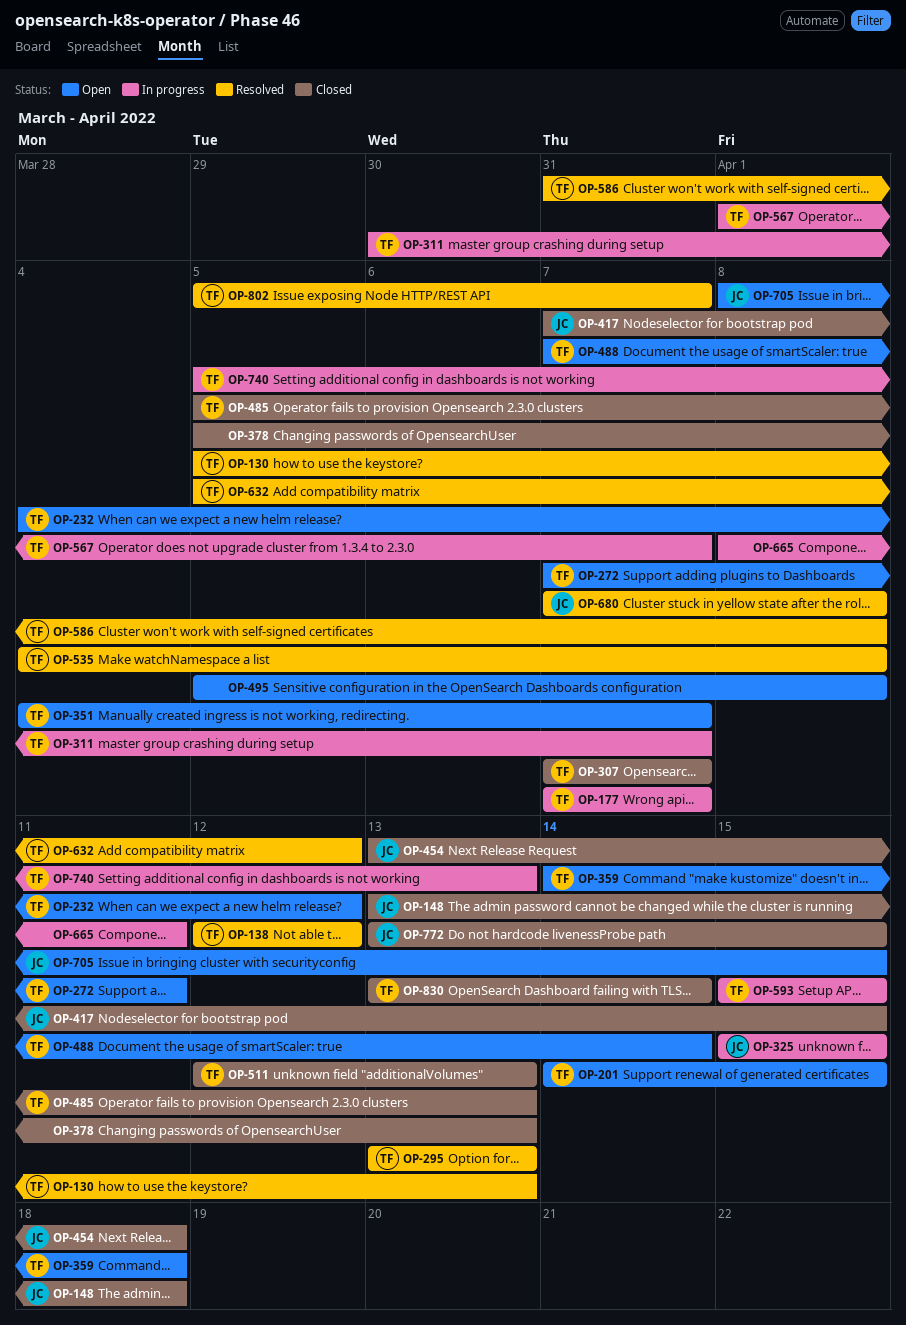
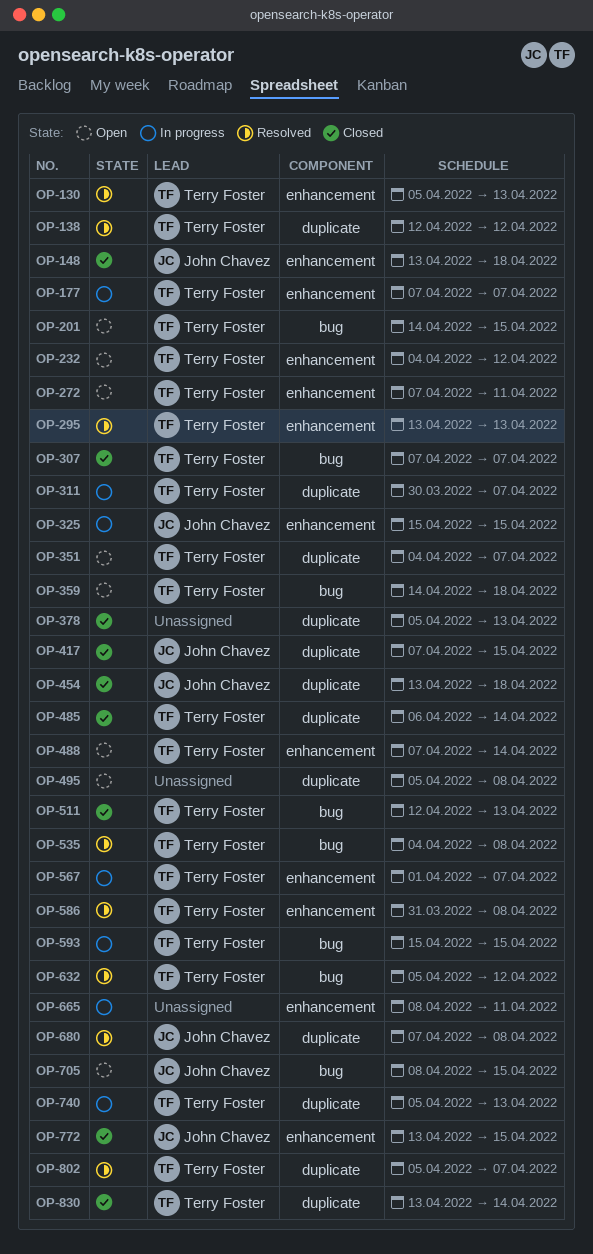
OP-485, start: Apr 5 -> Apr 6
OP-485, due: Apr 13 -> Apr 14

